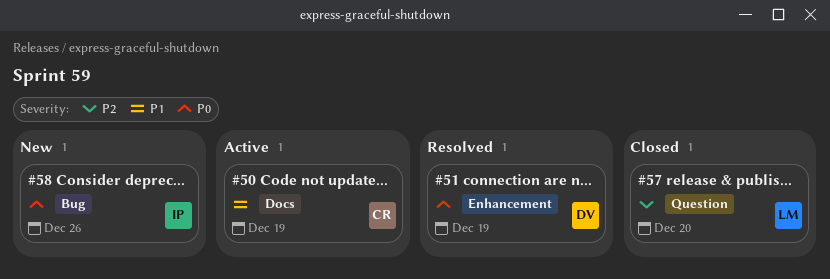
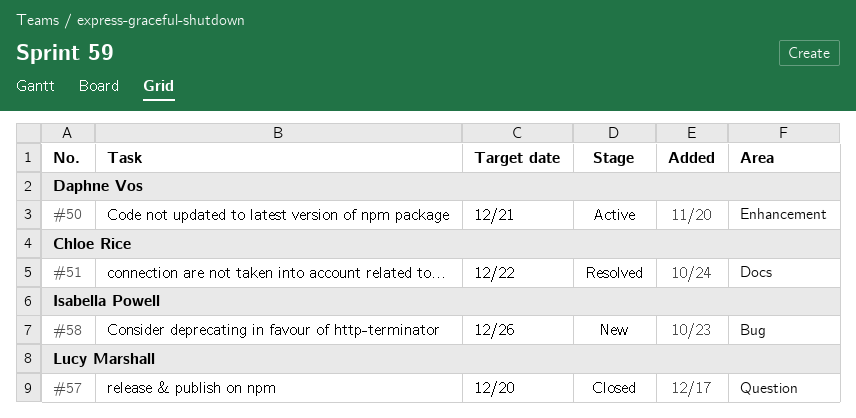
#50, owner: Chloe Rice -> Daphne Vos
#50, label: Docs -> Enhancement
#50, due: Dec 19 -> Dec 21
#51, owner: Daphne Vos -> Chloe Rice
#51, label: Enhancement -> Docs
#51, due: Dec 19 -> Dec 22

